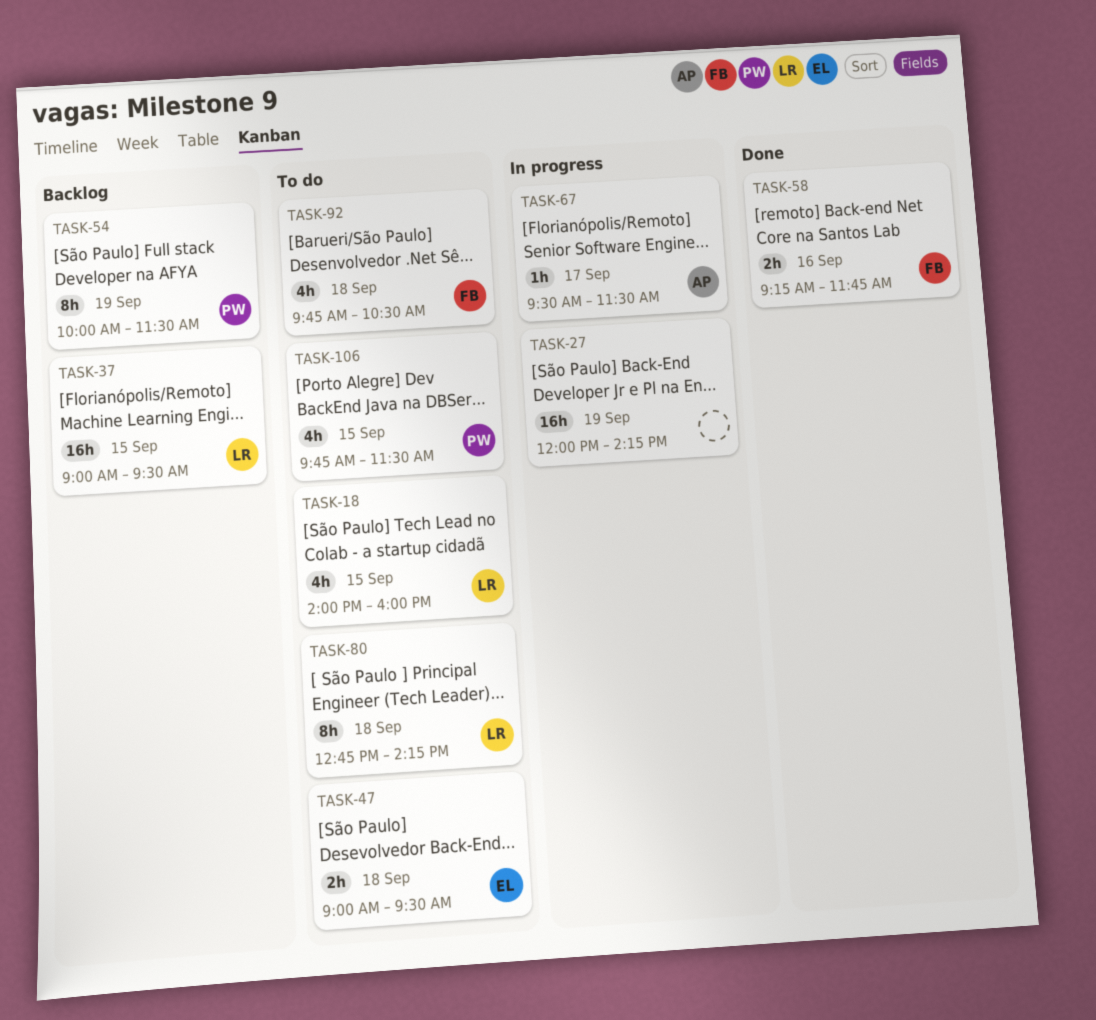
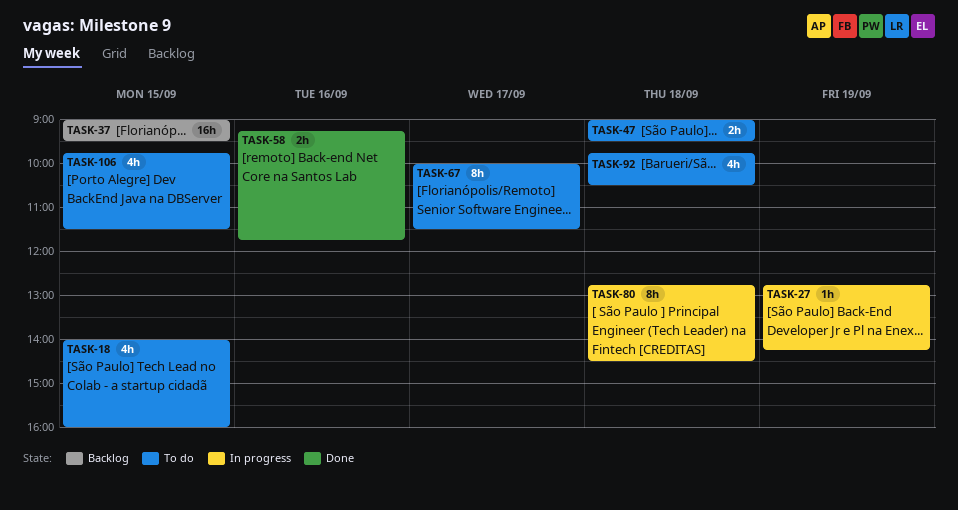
TASK-27, estimate: 16h -> 1h
TASK-27, begins: 12:00 -> 12:45
TASK-54: present -> none
TASK-67, status: In progress -> To do
TASK-67, estimate: 1h -> 8h
TASK-67, begins: 09:30 -> 10:00
TASK-80, status: To do -> In progress
TASK-80, ends: 14:15 -> 14:30

